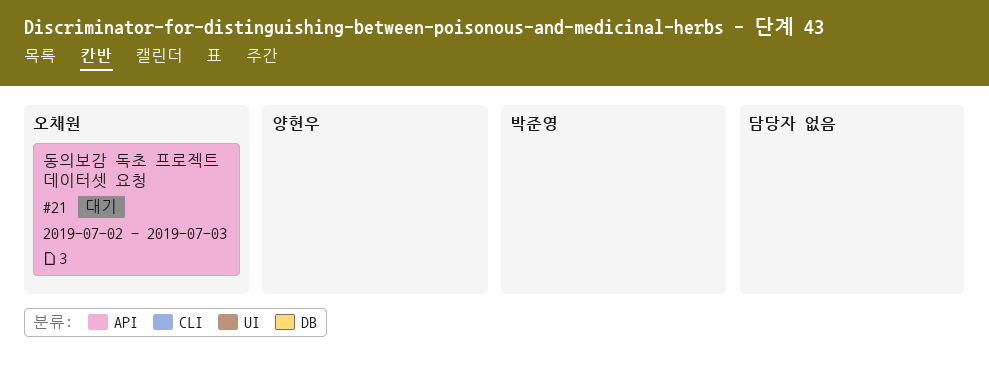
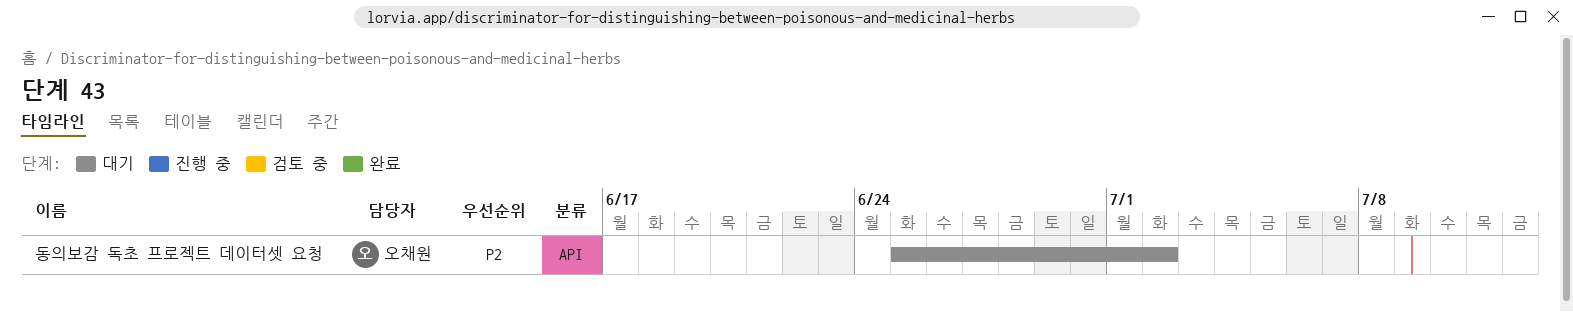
동의보감 독초 프로젝트 데이터셋 요청, start: Jul 2 -> Jun 25
동의보감 독초 프로젝트 데이터셋 요청, due: Jul 3 -> Jul 2

